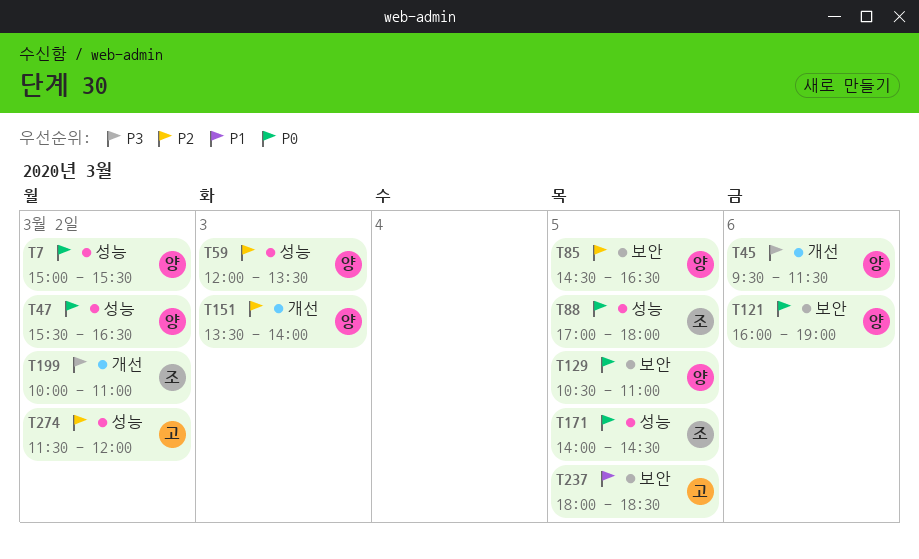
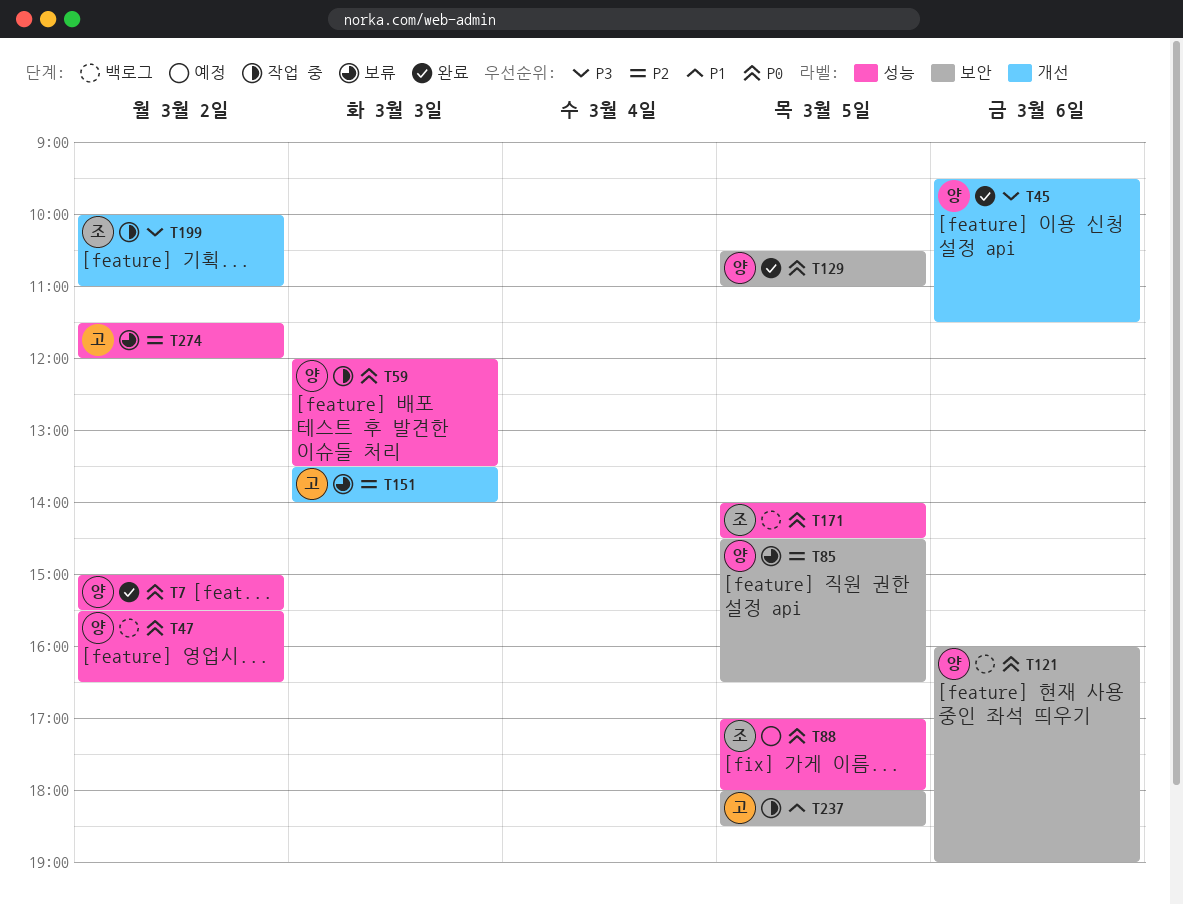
T59, priority: P2 -> P0
T151, owner: 양 -> 고

